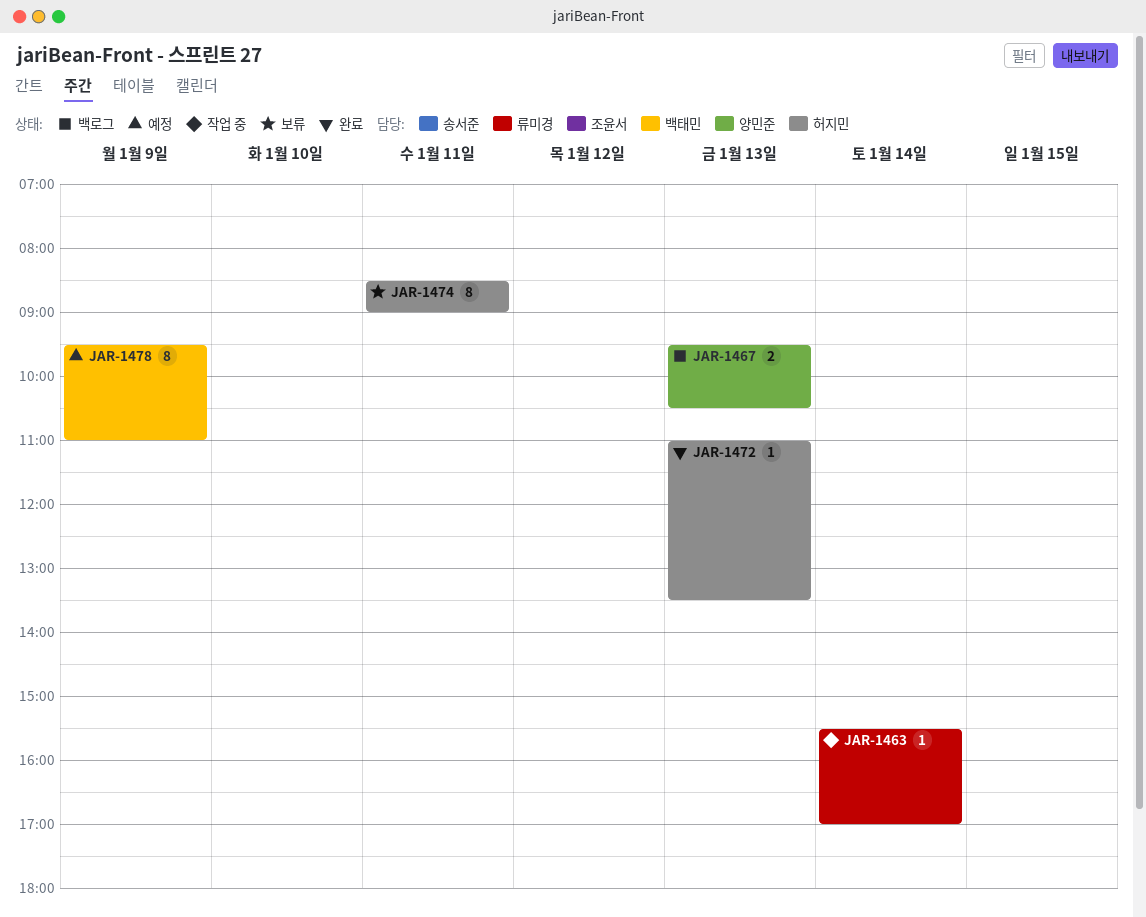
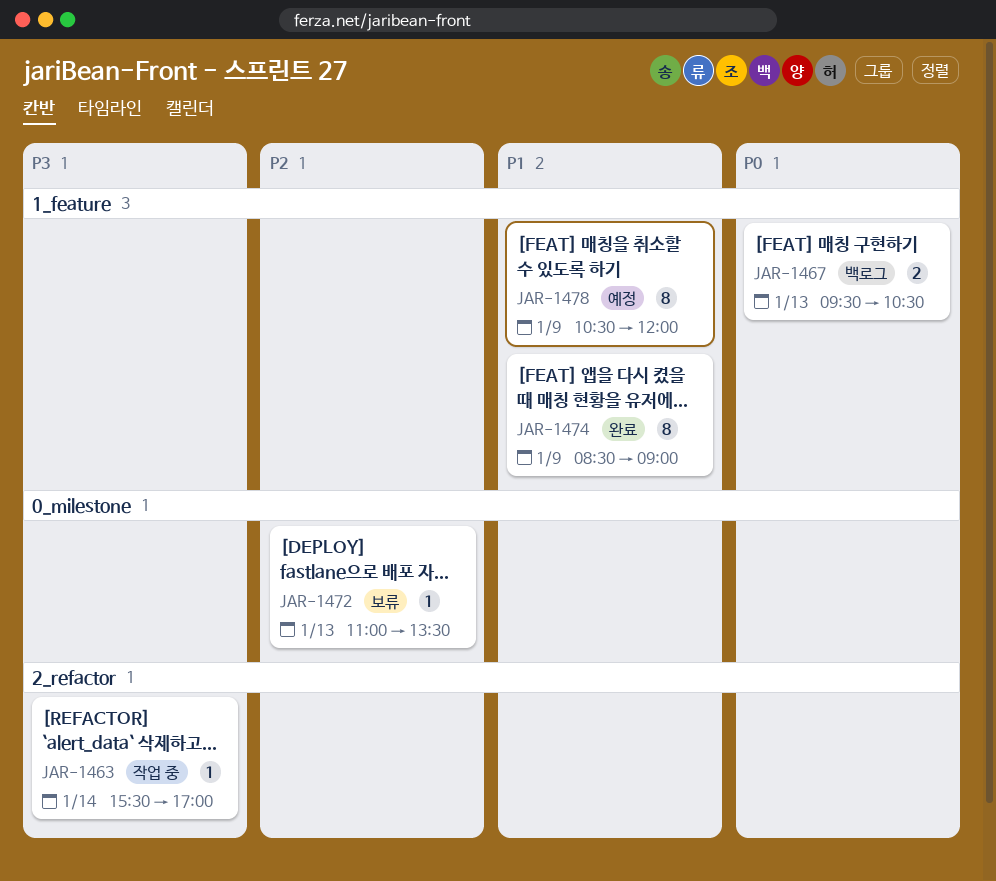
JAR-1472, status: 완료 -> 보류
JAR-1474, status: 보류 -> 완료
JAR-1474, day: Jan 11 -> Jan 9
JAR-1478, begins: 09:30 -> 10:30
JAR-1478, ends: 11:00 -> 12:00

